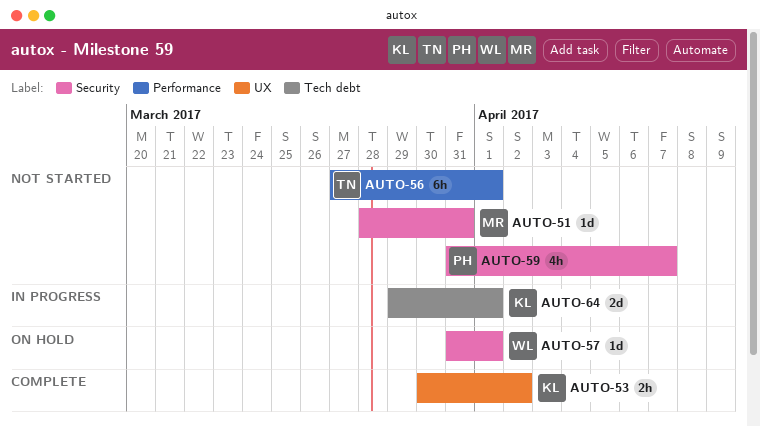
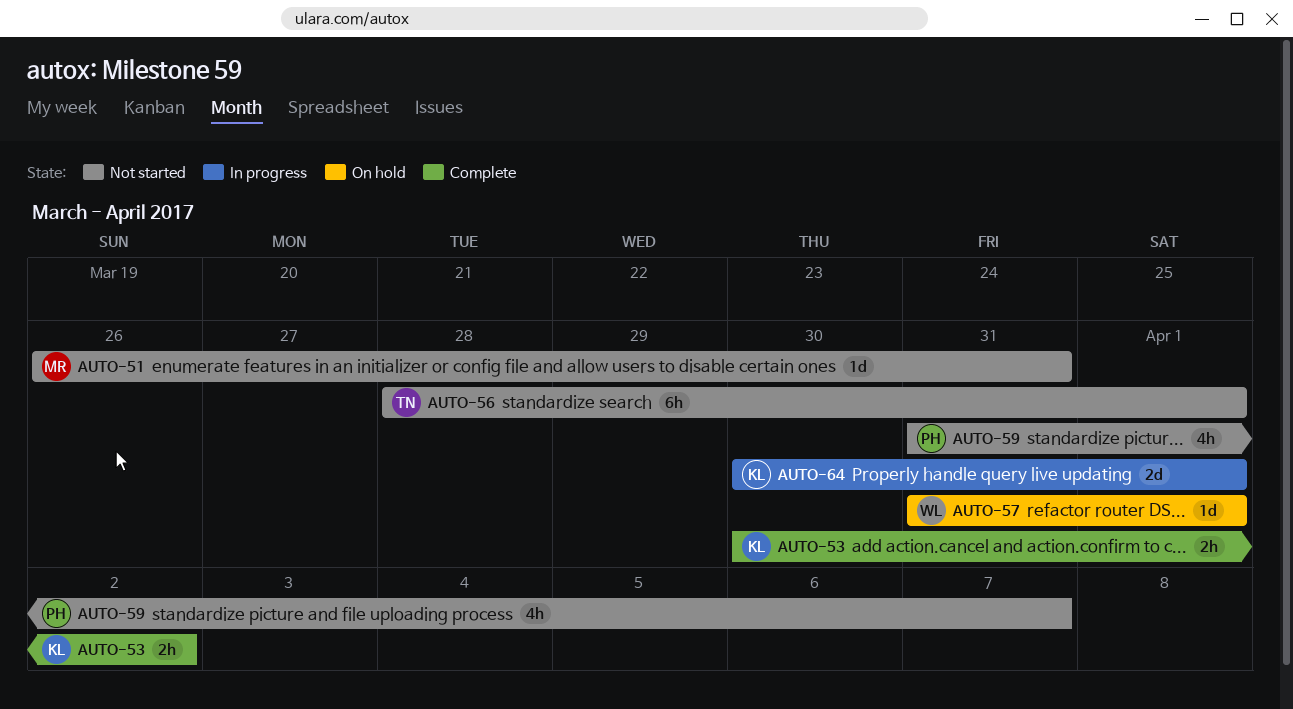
AUTO-51, start: Mar 28 -> Mar 26
AUTO-56, start: Mar 27 -> Mar 28
AUTO-64, start: Mar 29 -> Mar 30

